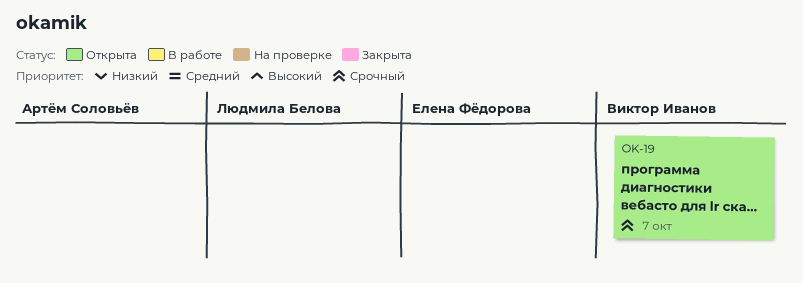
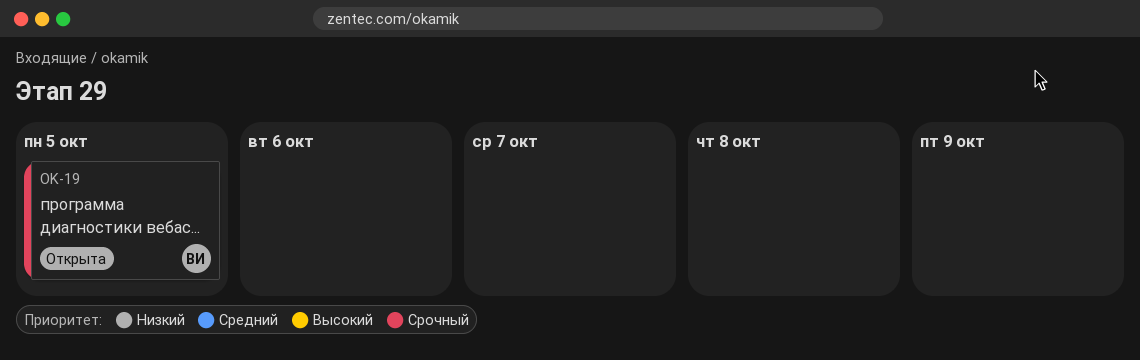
OK-19, due: Oct 7 -> Oct 5

